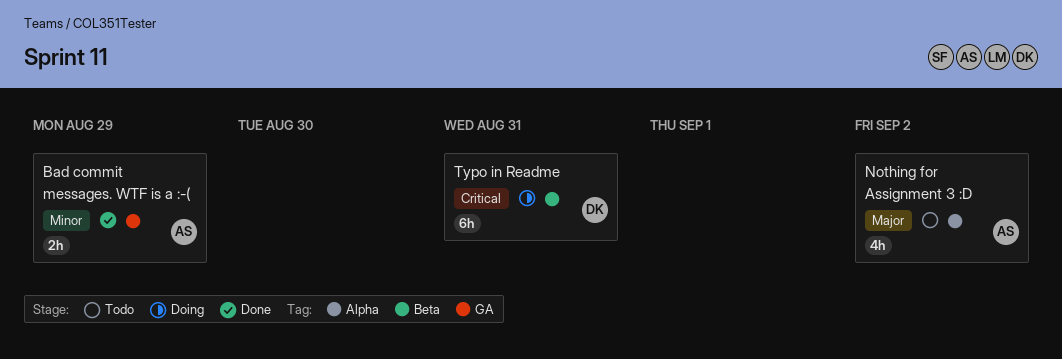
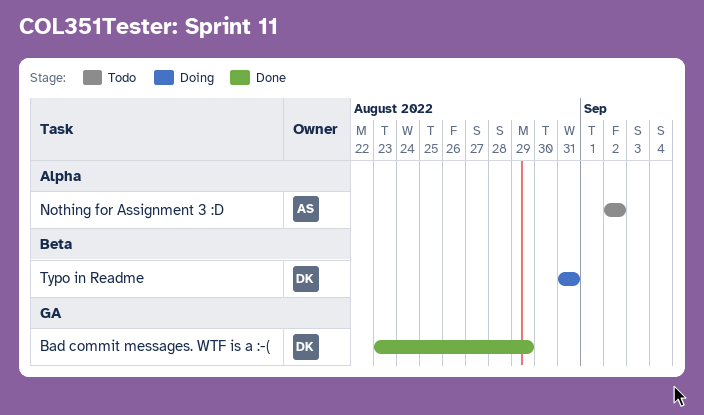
Bad commit messages. WTF is a :-(, owner: AS -> DK

